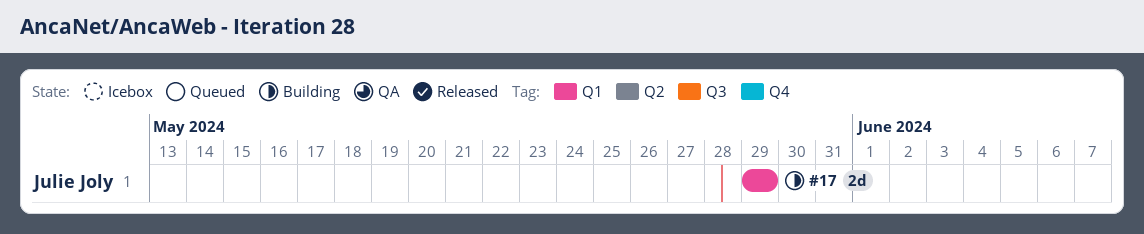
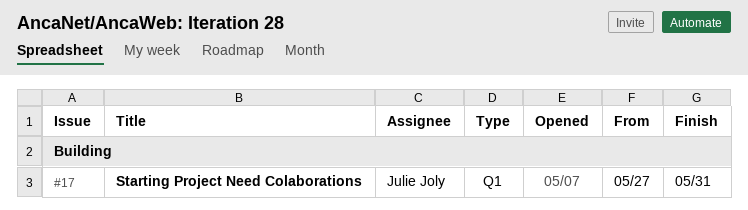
#17, start: May 29 -> May 27
#17, due: May 29 -> May 31

